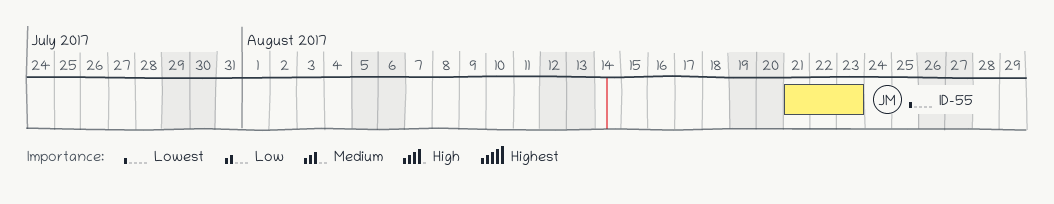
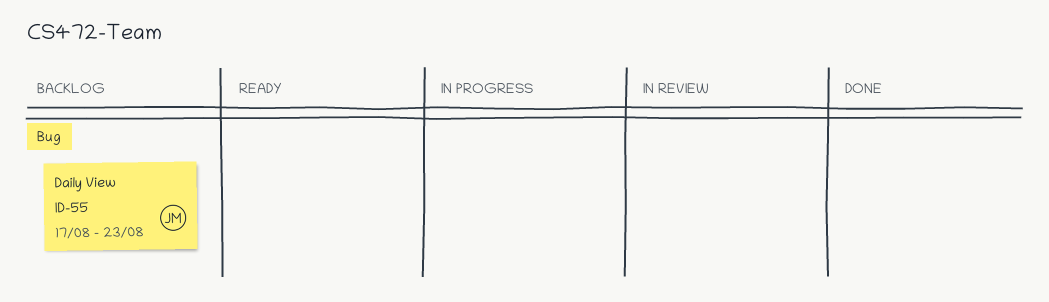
ID-55, start: Aug 21 -> Aug 17

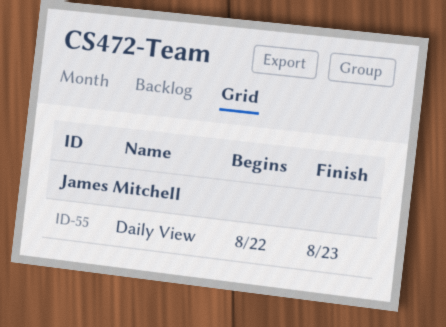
ID-55, start: Aug 17 -> Aug 22

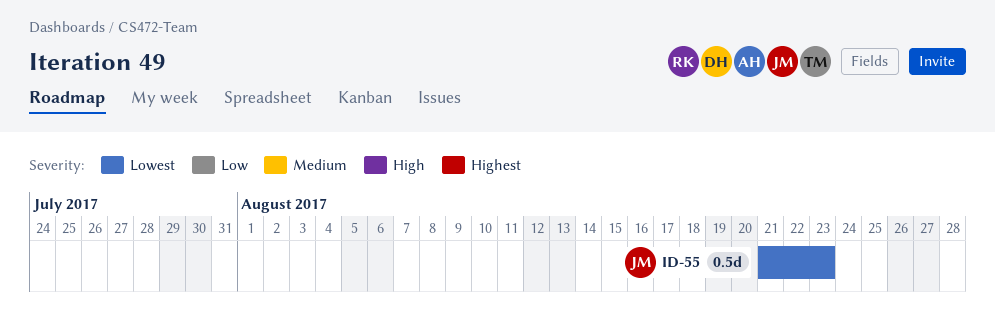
ID-55, start: Aug 22 -> Aug 21

